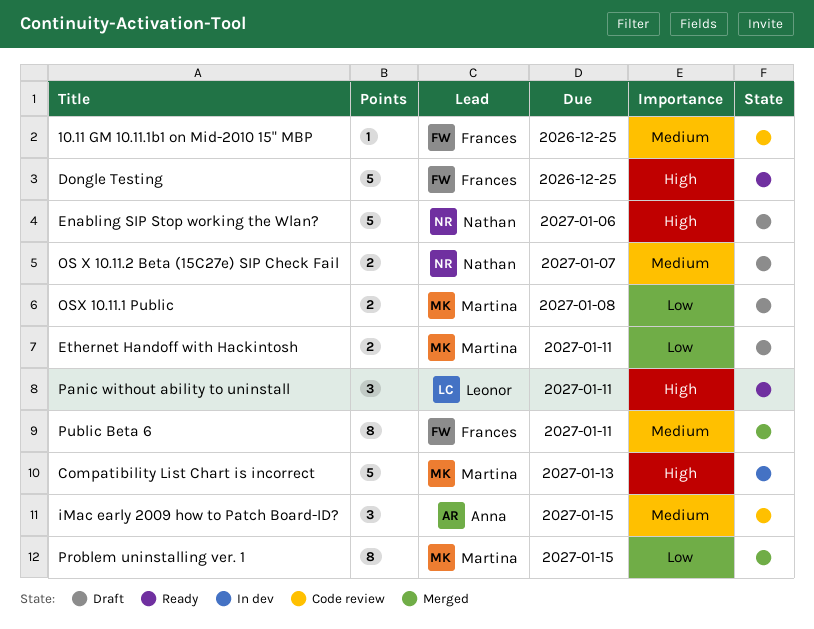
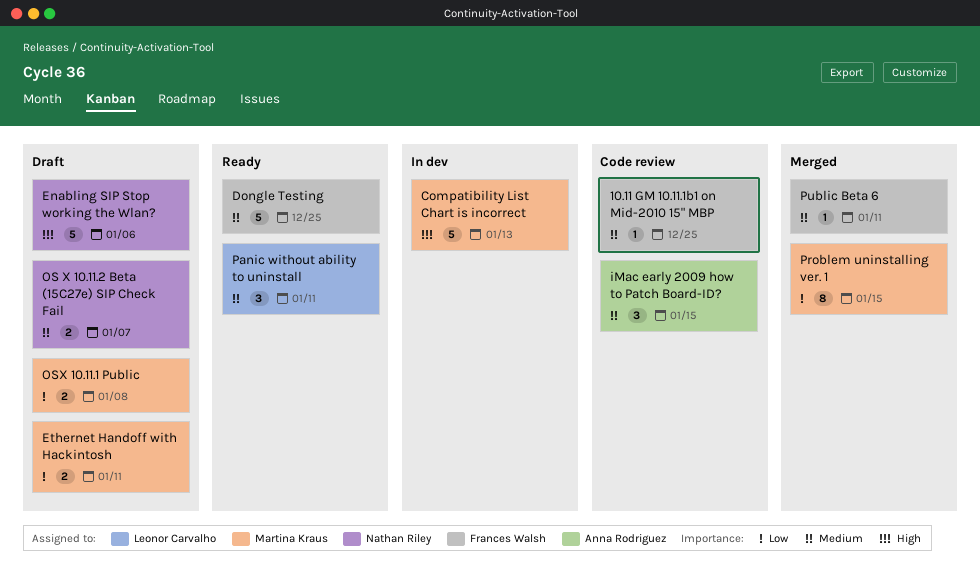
Dongle Testing, priority: High -> Medium
Panic without ability to uninstall, priority: High -> Medium
Public Beta 6, estimate: 8 -> 1

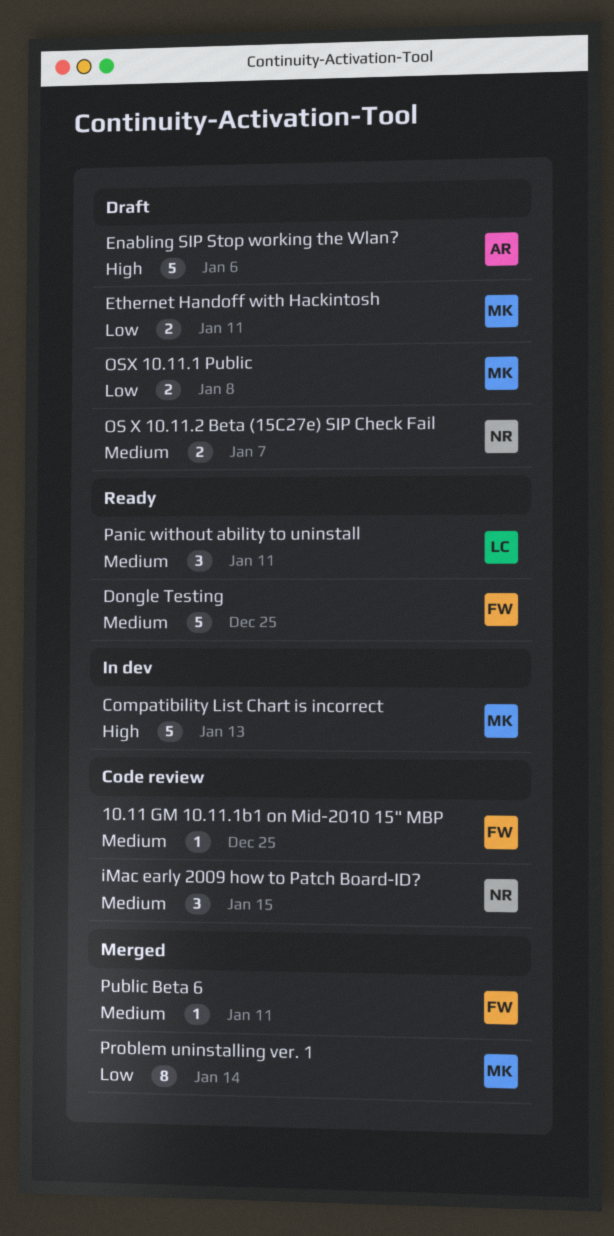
Enabling SIP Stop working the Wlan?, owner: Nathan Riley -> Anna Rodriguez
iMac early 2009 how to Patch Board-ID?, owner: Anna Rodriguez -> Nathan Riley
Problem uninstalling ver. 1, due: Jan 15 -> Jan 14

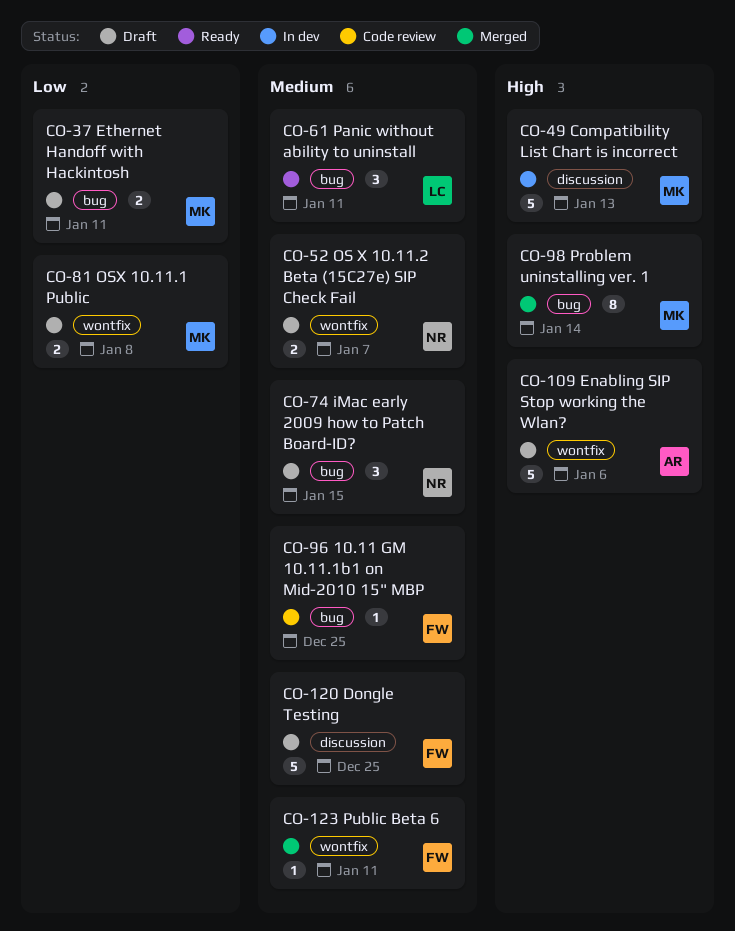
Dongle Testing, status: Ready -> Draft
iMac early 2009 how to Patch Board-ID?, status: Code review -> Draft
Problem uninstalling ver. 1, priority: Low -> High

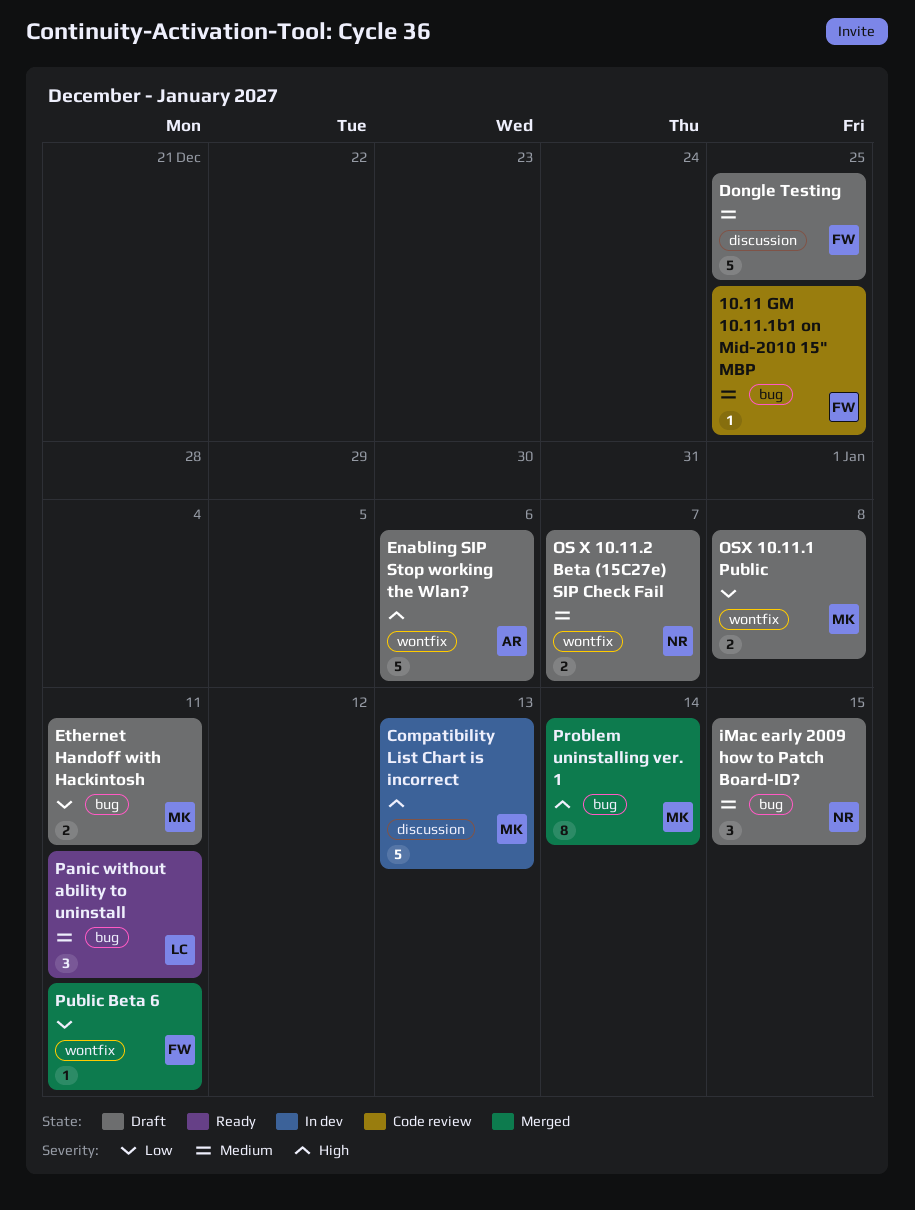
Public Beta 6, priority: Medium -> Low

